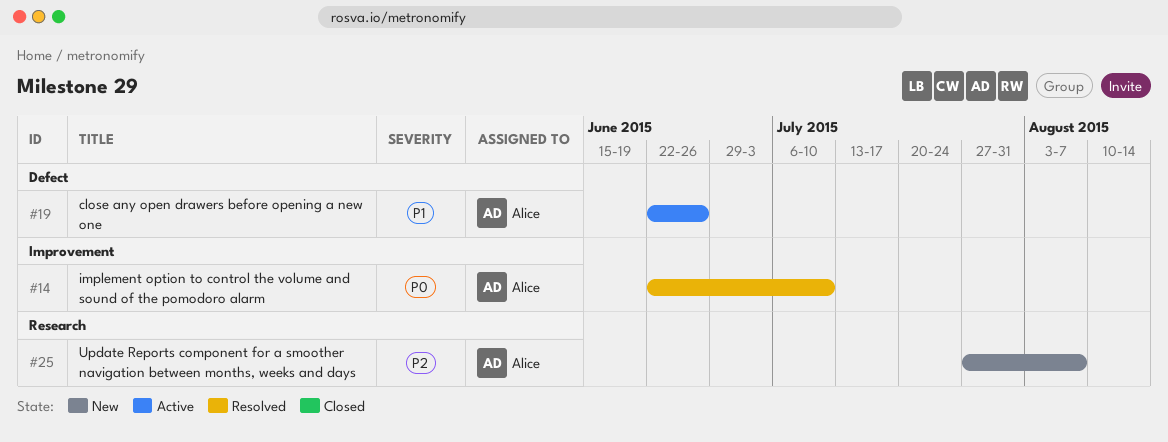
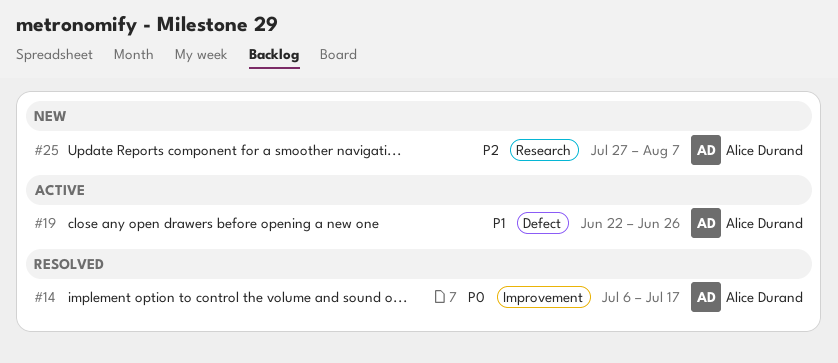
#14, start: Jun 22 -> Jul 6
#14, due: Jul 10 -> Jul 17

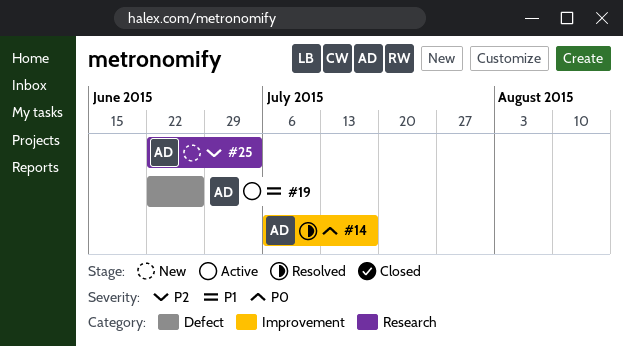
#25, start: Jul 27 -> Jun 22
#25, due: Aug 7 -> Jul 3

